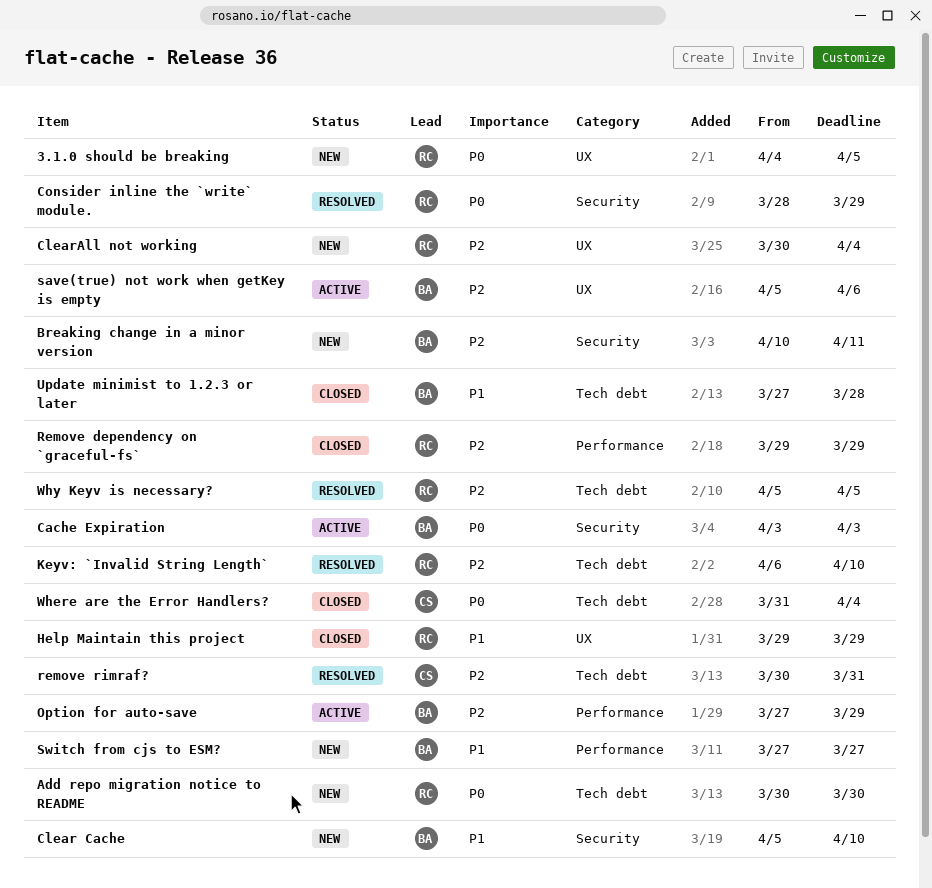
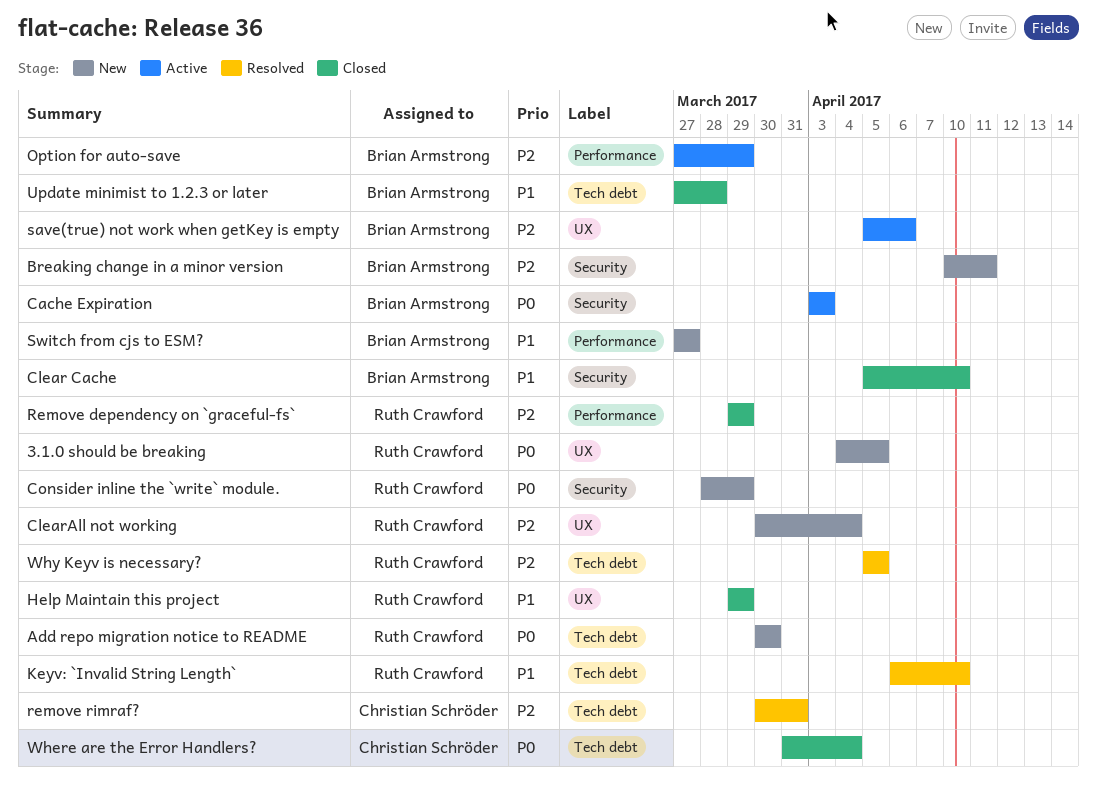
Clear Cache, status: New -> Closed
Consider inline the `write` module., status: Resolved -> New
Keyv: `Invalid String Length`, priority: P2 -> P1

